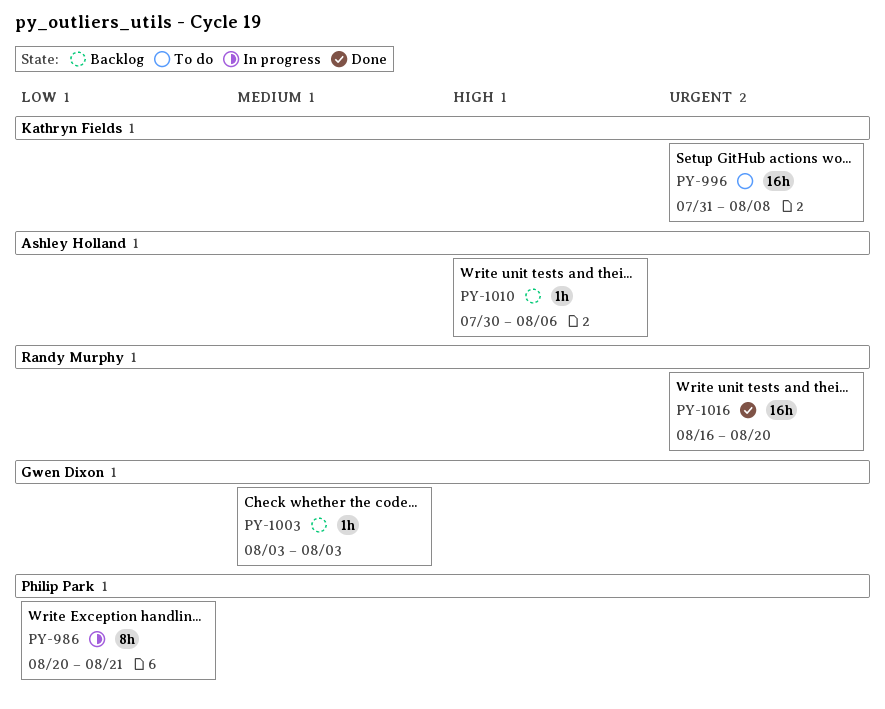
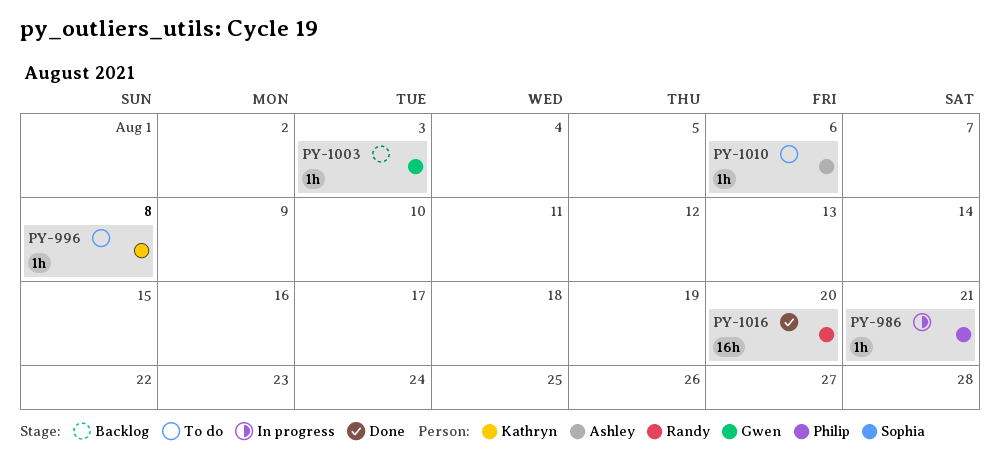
PY-986, estimate: 8h -> 1h
PY-996, estimate: 16h -> 1h
PY-1010, status: Backlog -> To do

